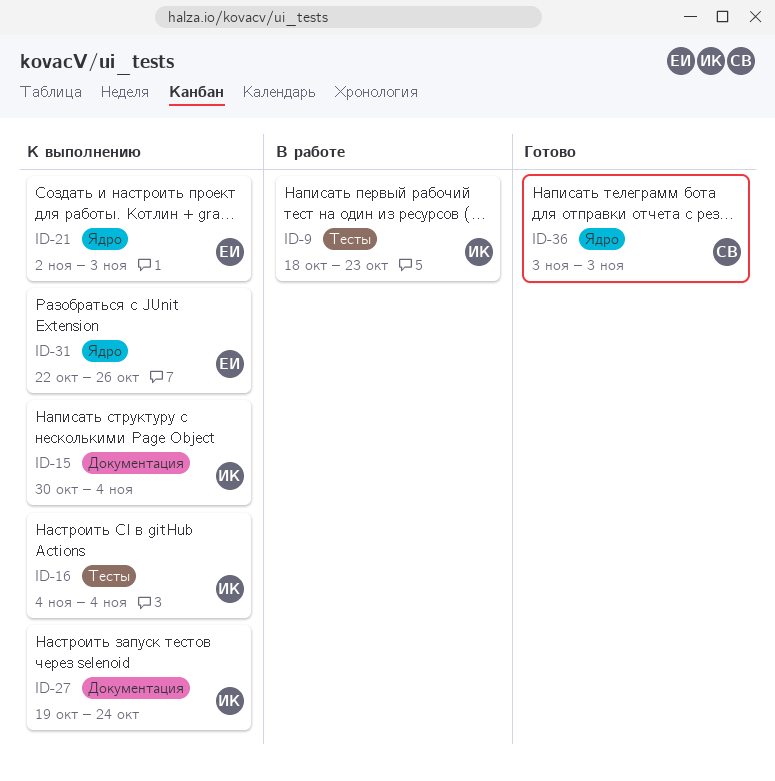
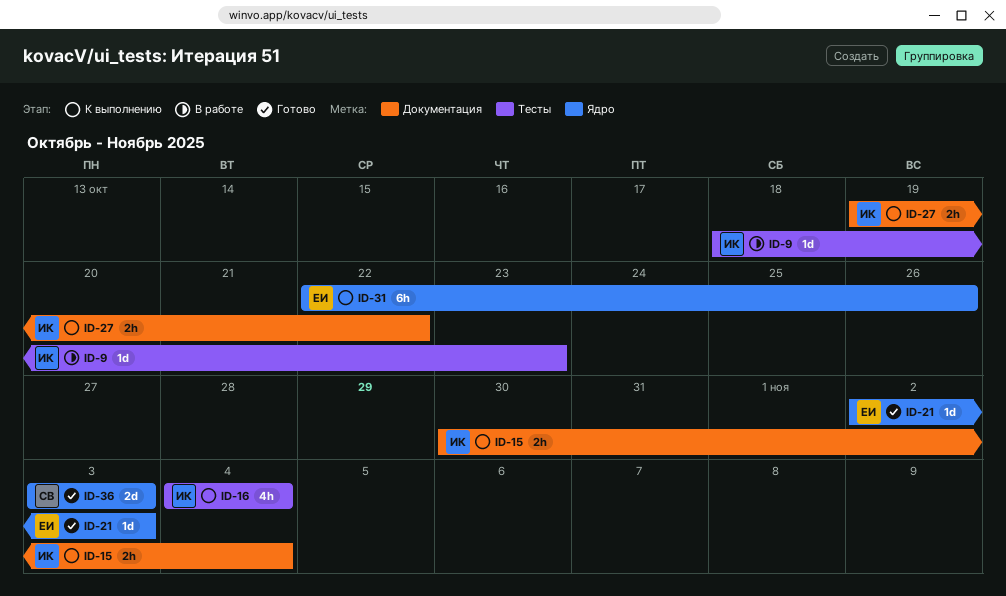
ID-21, status: К выполнению -> Готово
ID-27, due: Oct 24 -> Oct 22

